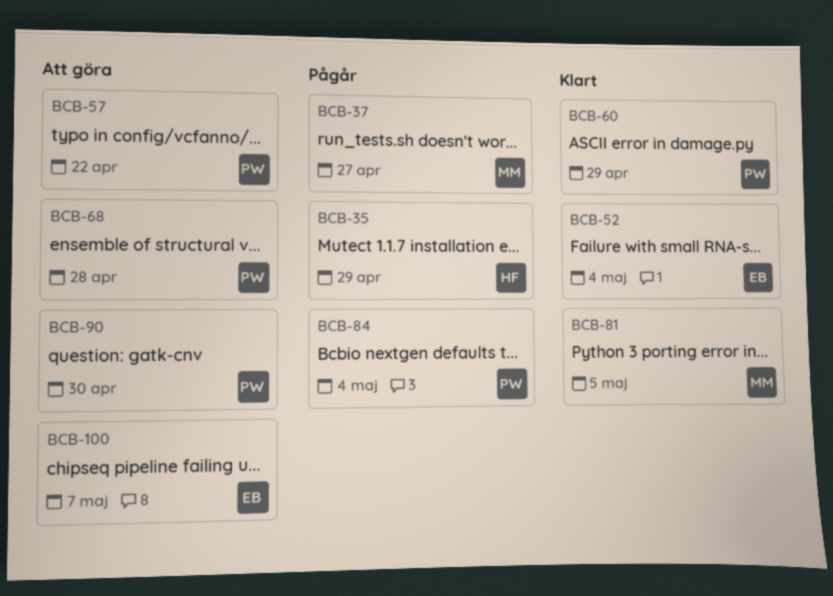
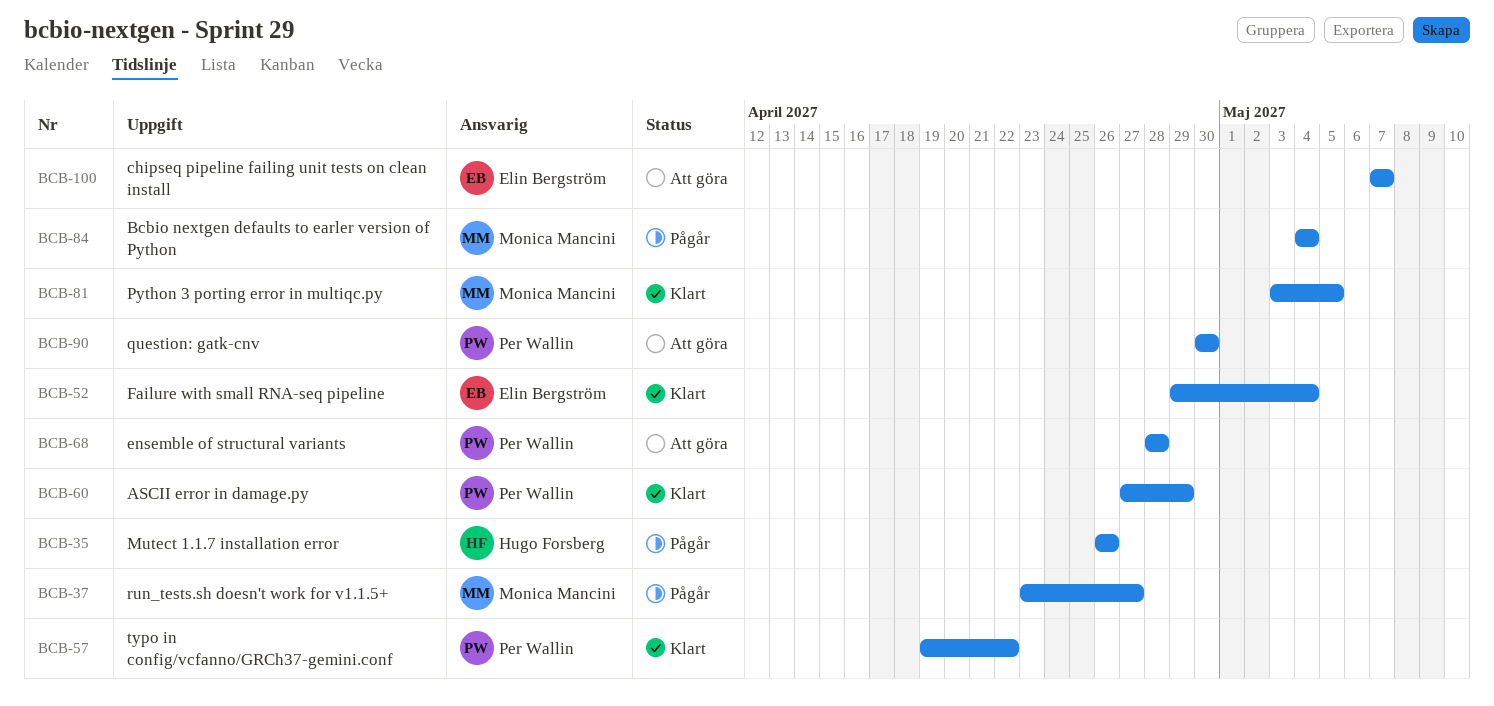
BCB-35, due: Apr 29 -> Apr 26
BCB-57, status: Att göra -> Klart
BCB-84, owner: Per Wallin -> Monica Mancini

